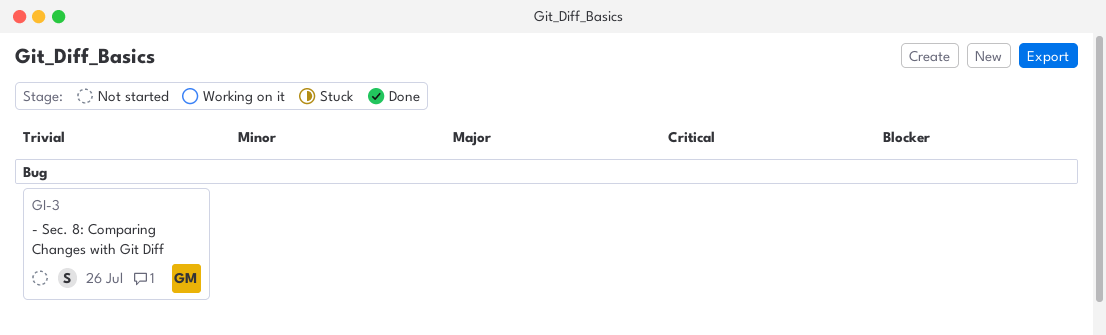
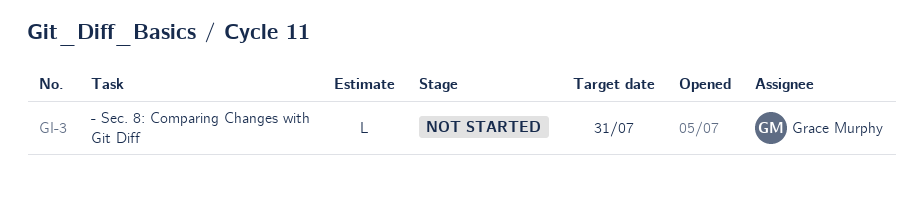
GI-3, estimate: S -> L
GI-3, due: Jul 26 -> Jul 31

